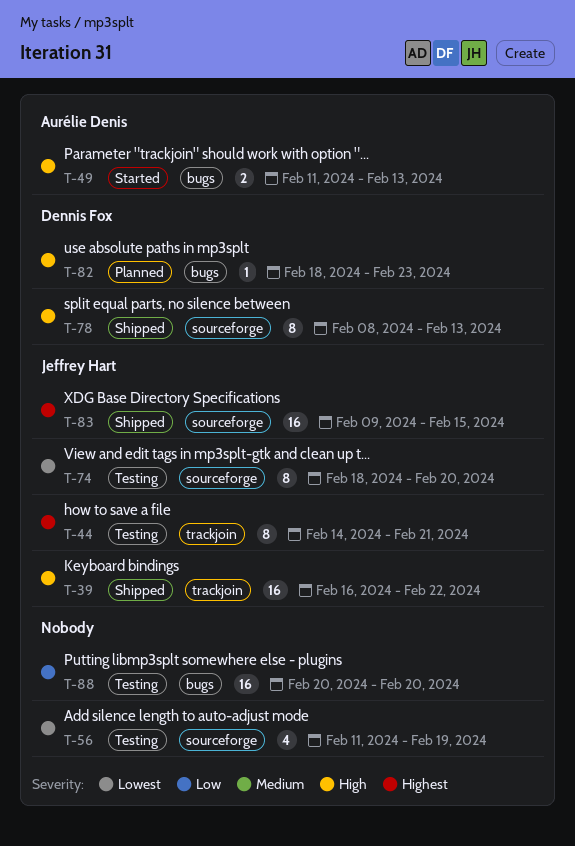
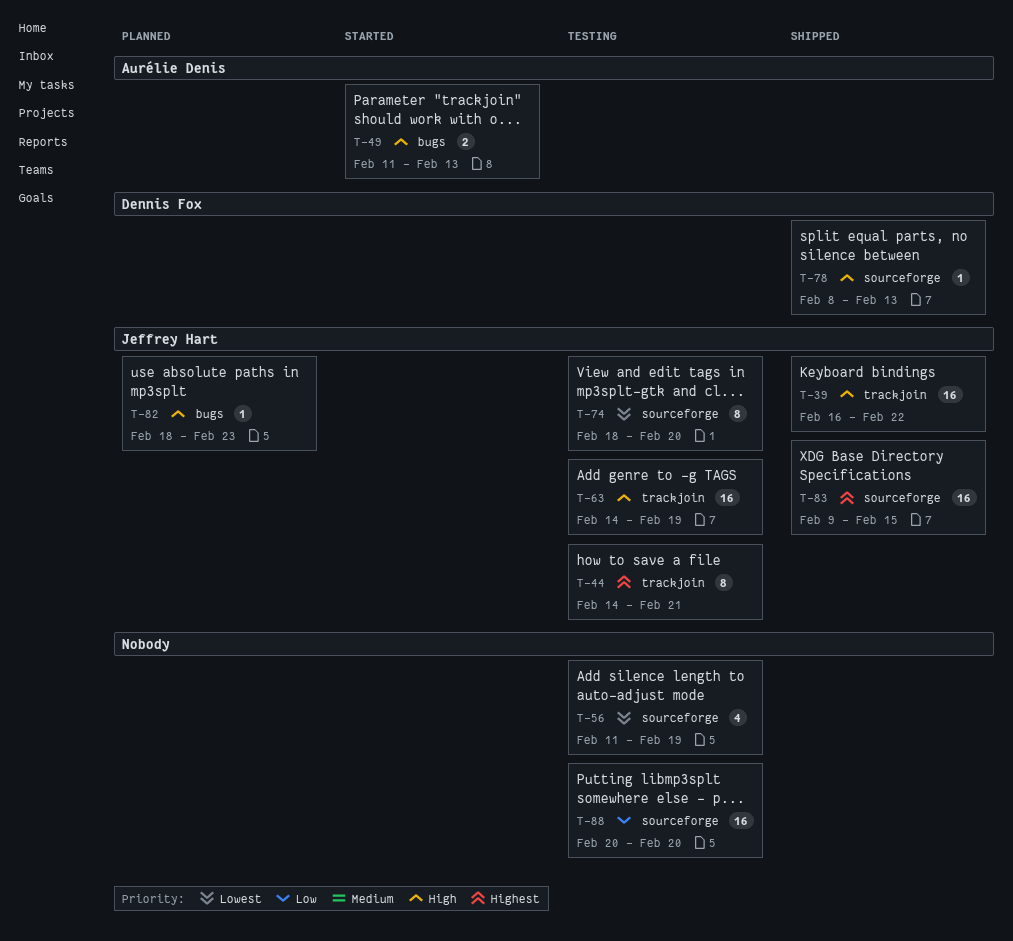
T-63: none -> present
T-78, estimate: 8 -> 1
T-82, owner: Dennis Fox -> Jeffrey Hart
T-88, label: bugs -> sourceforge

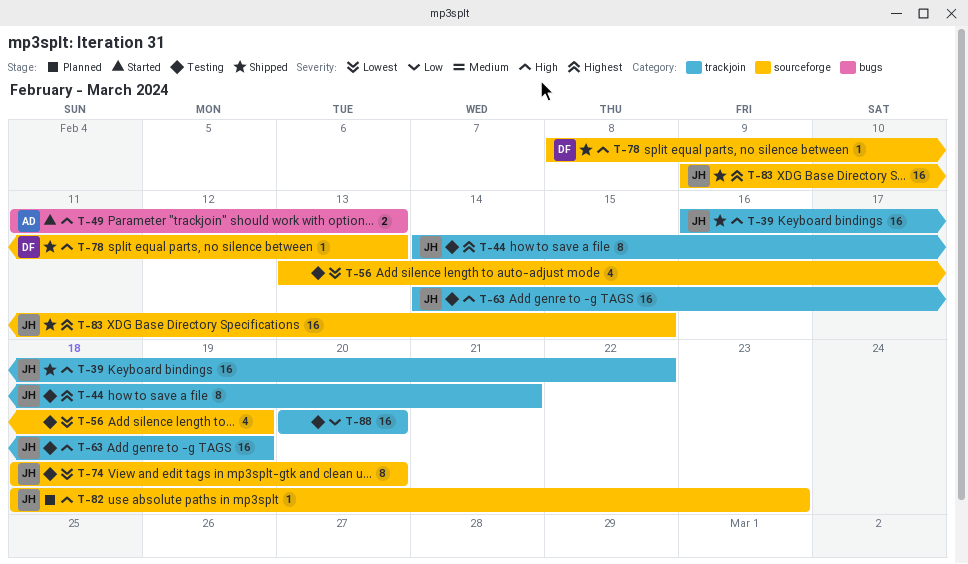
T-56, start: Feb 11 -> Feb 13
T-82, label: bugs -> sourceforge
T-88, label: sourceforge -> trackjoin

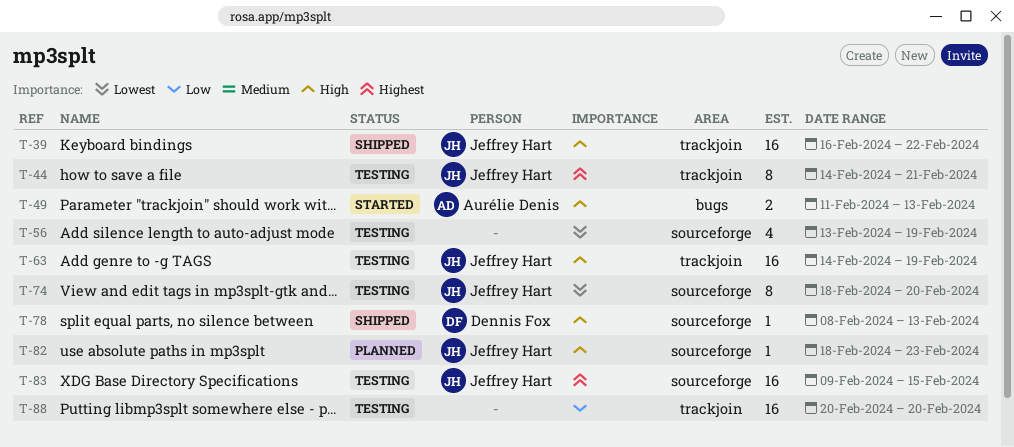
T-83, status: Shipped -> Testing

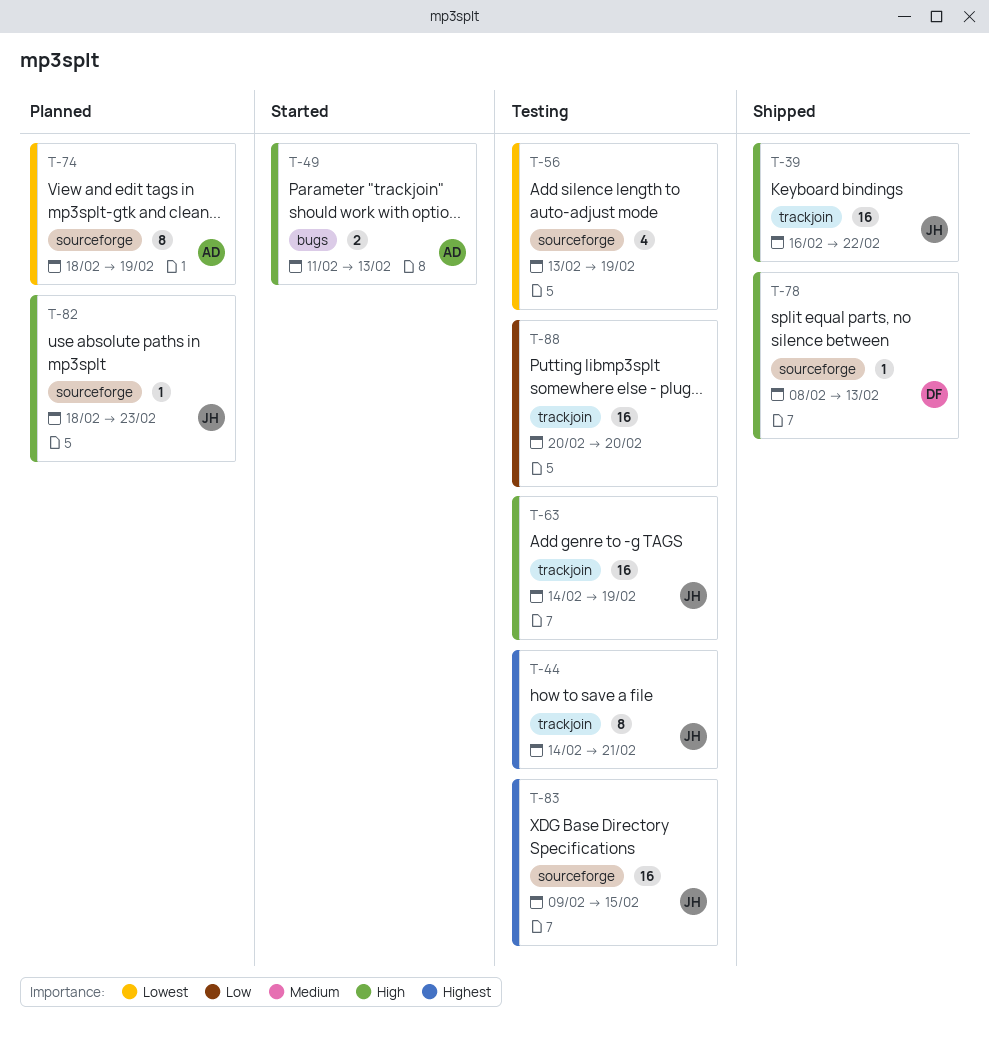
T-74, status: Testing -> Planned
T-74, owner: Jeffrey Hart -> Aurélie Denis
T-74, due: Feb 20 -> Feb 19

